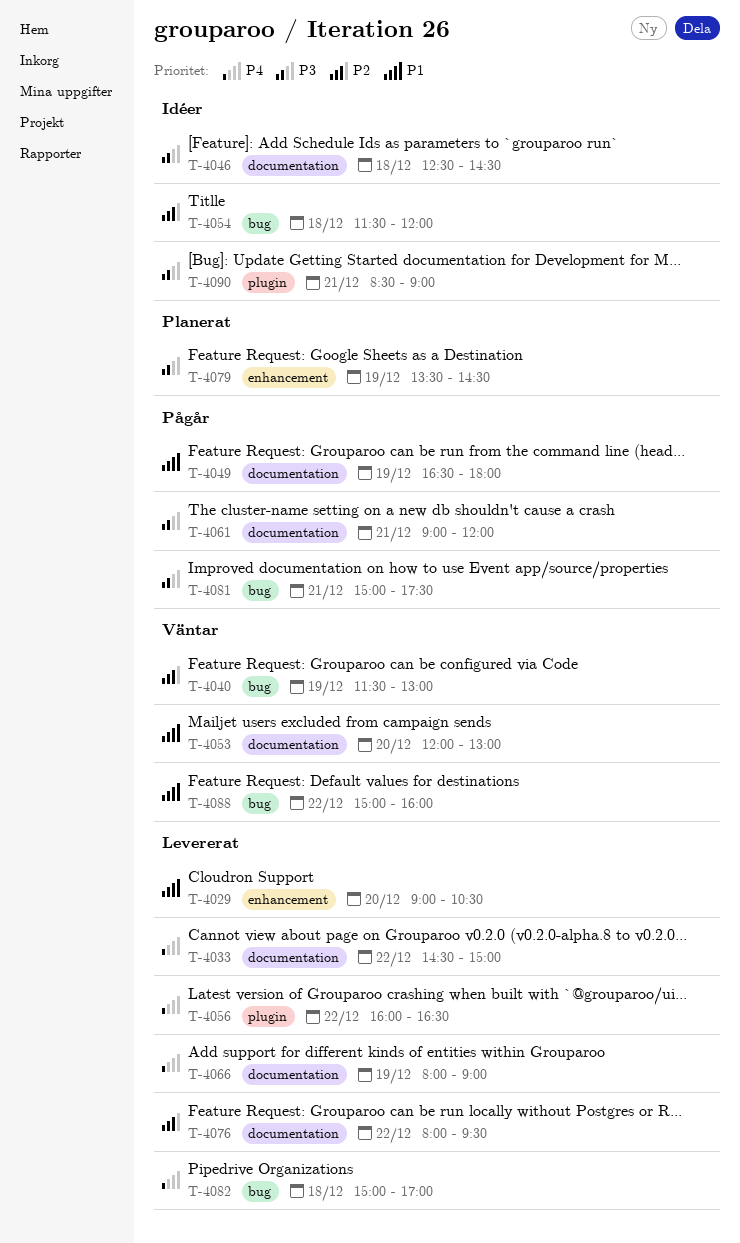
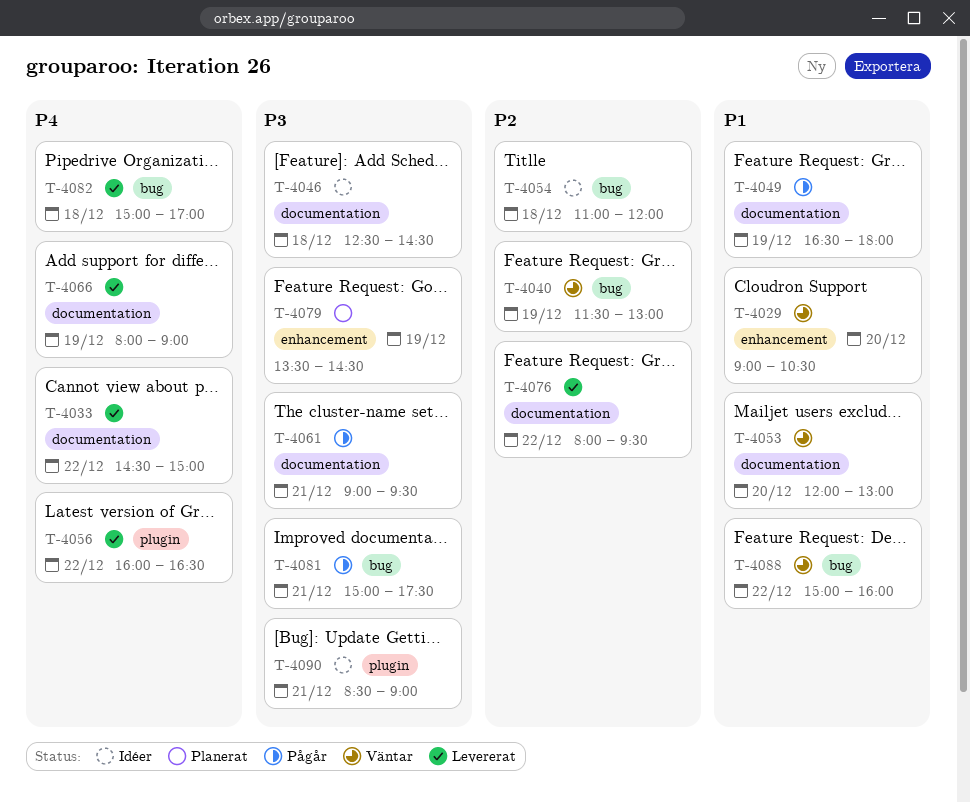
T-4029, status: Levererat -> Väntar
T-4054, begins: 11:30 -> 11:00
T-4061, ends: 12:00 -> 09:30

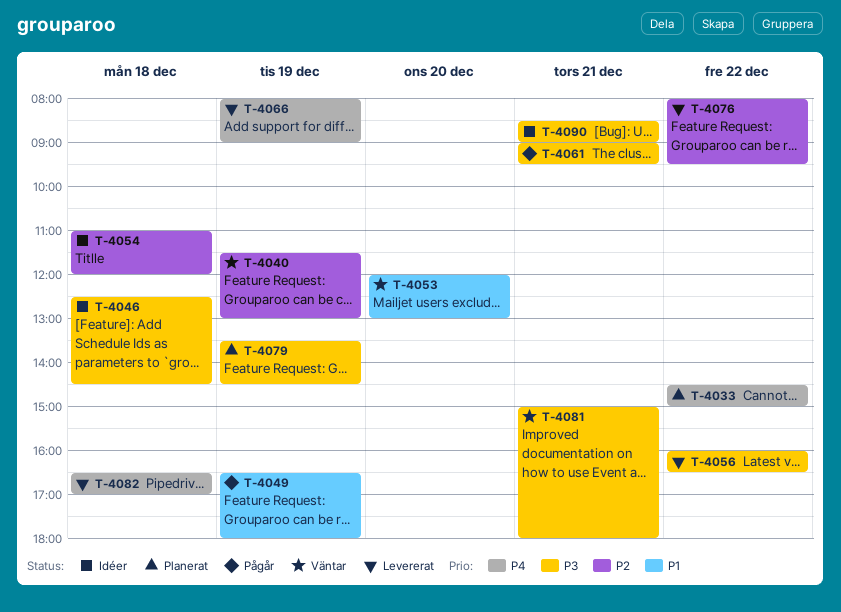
T-4029: present -> none
T-4033, status: Levererat -> Planerat
T-4056, priority: P4 -> P3
T-4081, status: Pågår -> Väntar
T-4081, ends: 17:30 -> 18:00
T-4082, begins: 15:00 -> 16:30
T-4088: present -> none

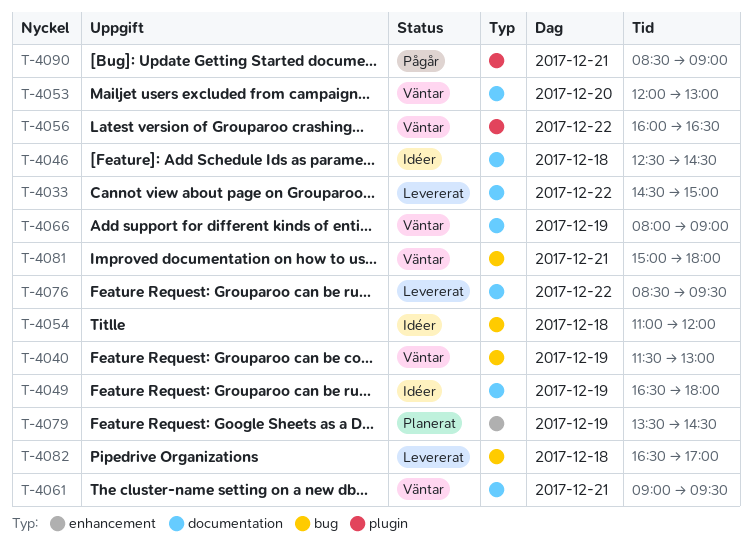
T-4033, status: Planerat -> Levererat
T-4049, status: Pågår -> Idéer
T-4056, status: Levererat -> Väntar
T-4061, status: Pågår -> Väntar
T-4066, status: Levererat -> Väntar
T-4076, begins: 08:00 -> 08:30
T-4090, status: Idéer -> Pågår

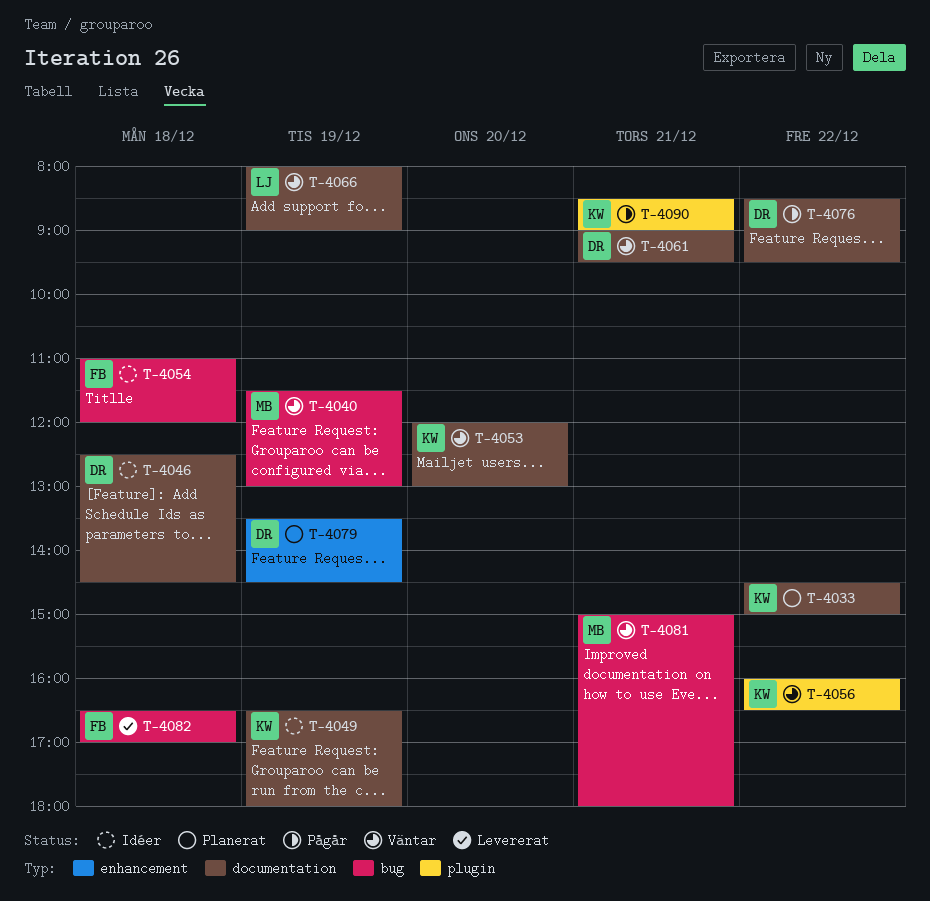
T-4033, status: Levererat -> Planerat
T-4076, status: Levererat -> Pågår

